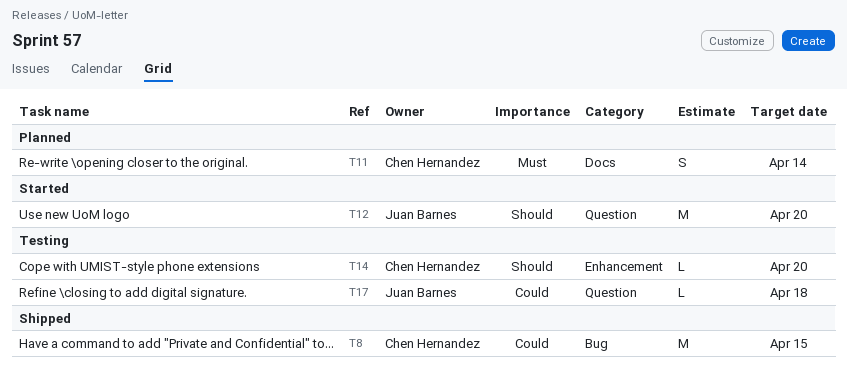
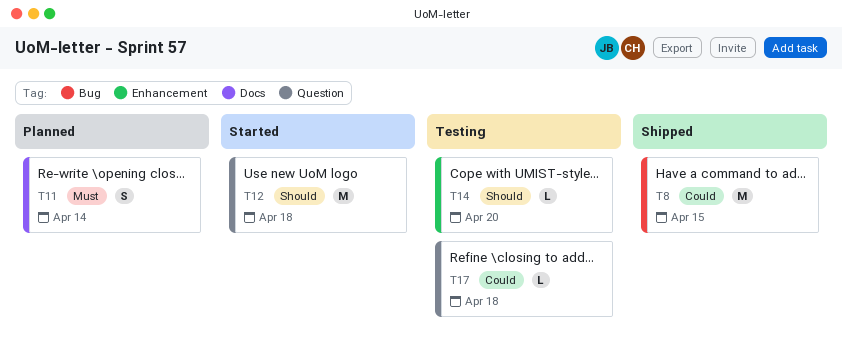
T12, due: Apr 20 -> Apr 18

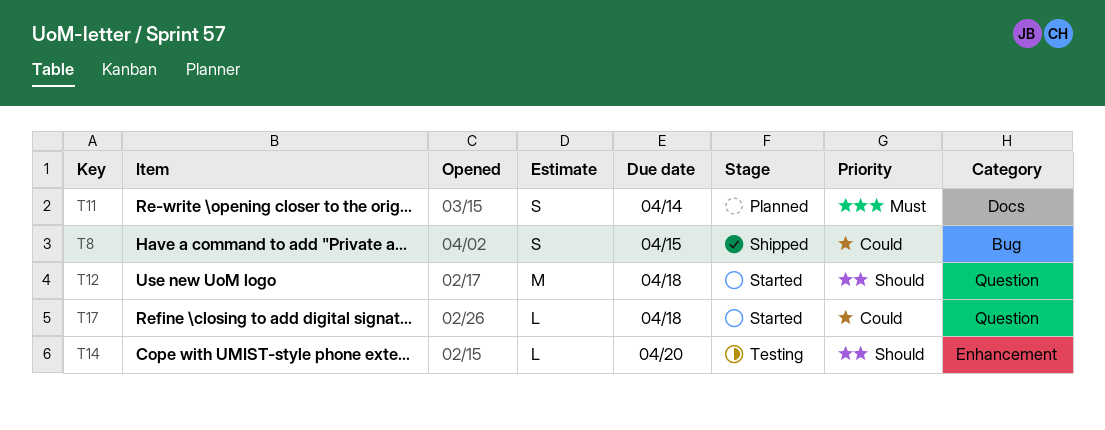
T8, estimate: M -> S
T17, status: Testing -> Started

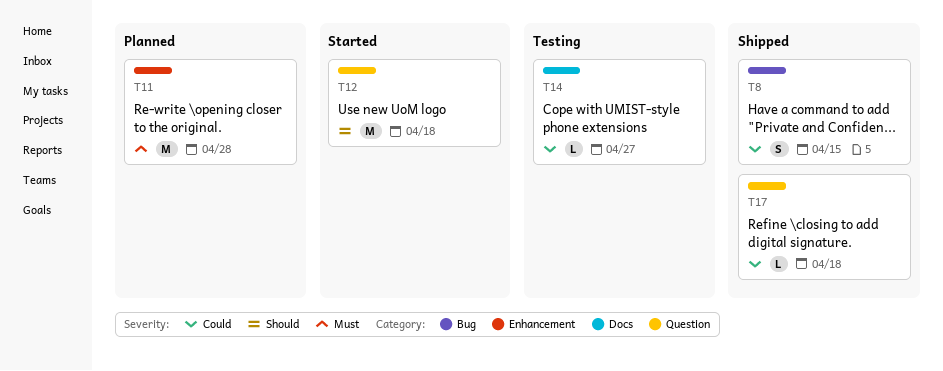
T11, label: Docs -> Enhancement
T11, estimate: S -> M
T11, due: Apr 14 -> Apr 28
T14, priority: Should -> Could
T14, label: Enhancement -> Docs
T14, due: Apr 20 -> Apr 27
T17, status: Started -> Shipped

